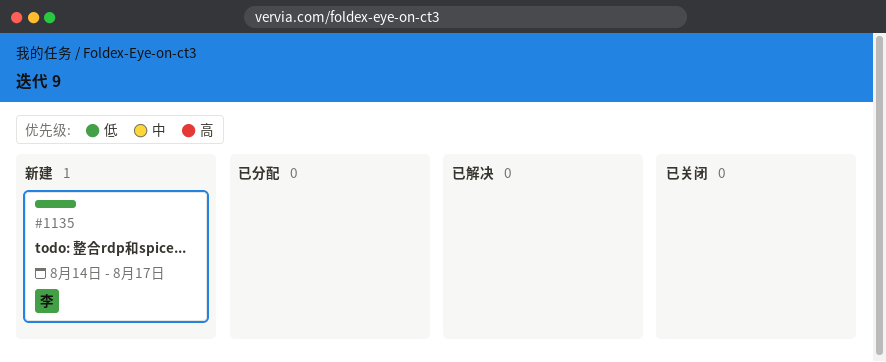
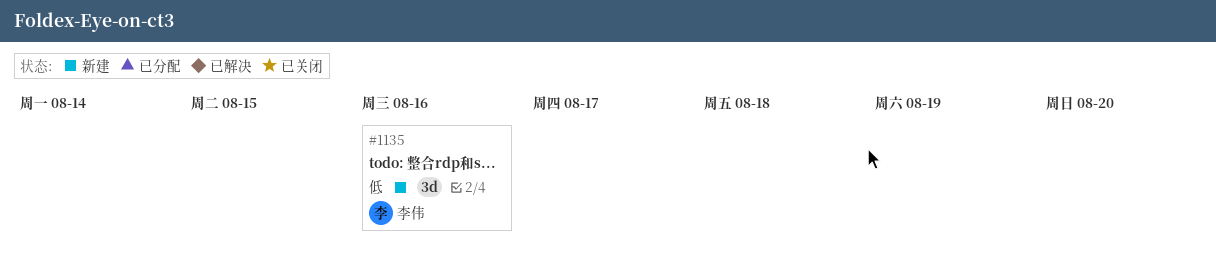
#1135, due: Aug 17 -> Aug 16

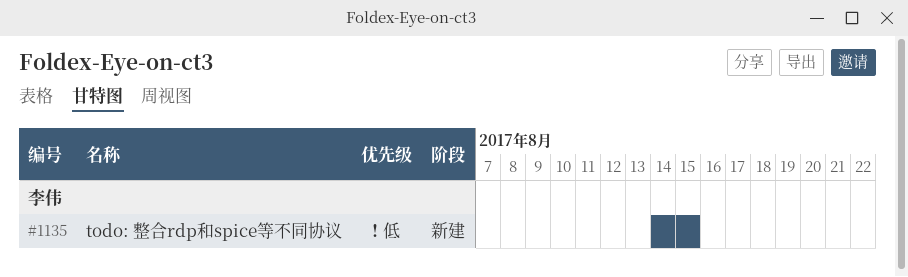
#1135, due: Aug 16 -> Aug 15

